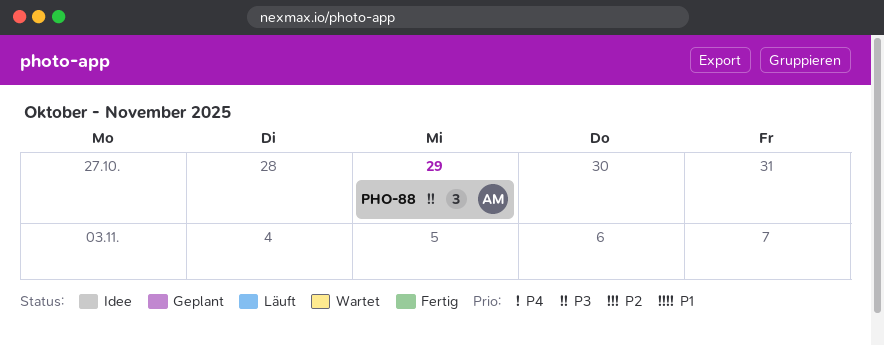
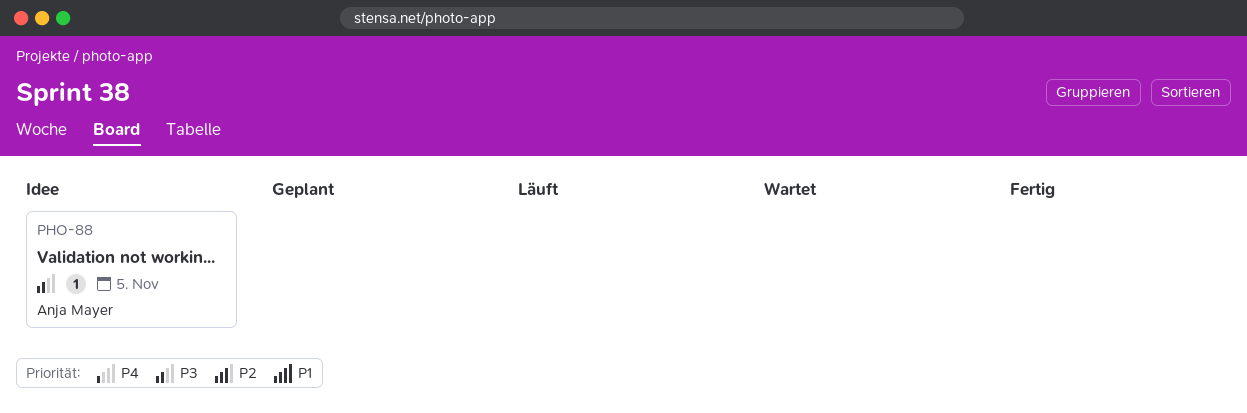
PHO-88, estimate: 3 -> 1
PHO-88, due: Oct 29 -> Nov 5

